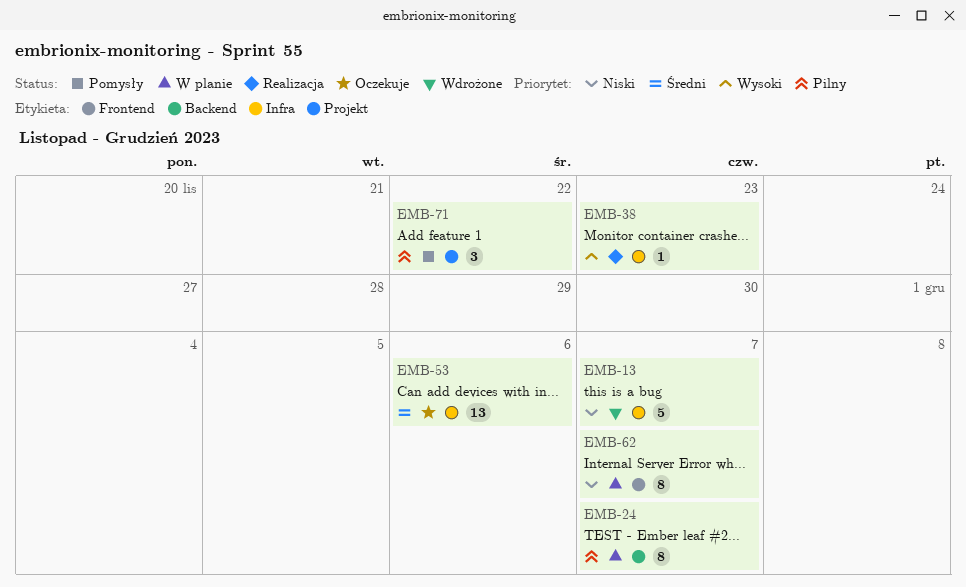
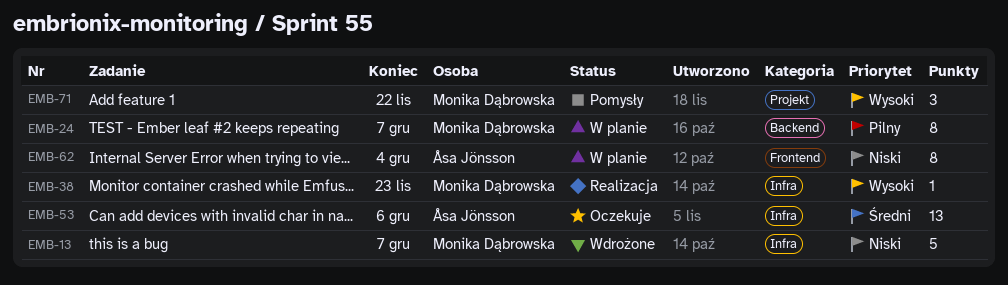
EMB-62, due: Dec 7 -> Dec 4
EMB-71, priority: Pilny -> Wysoki

